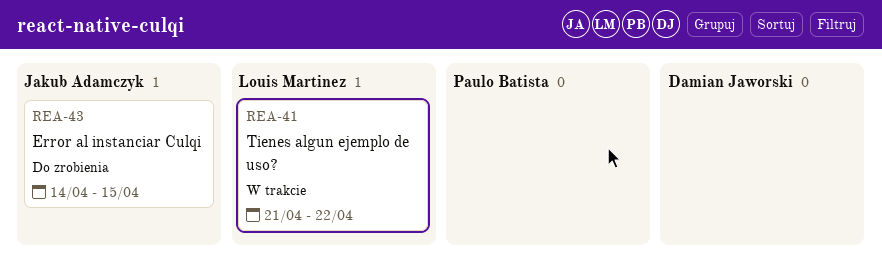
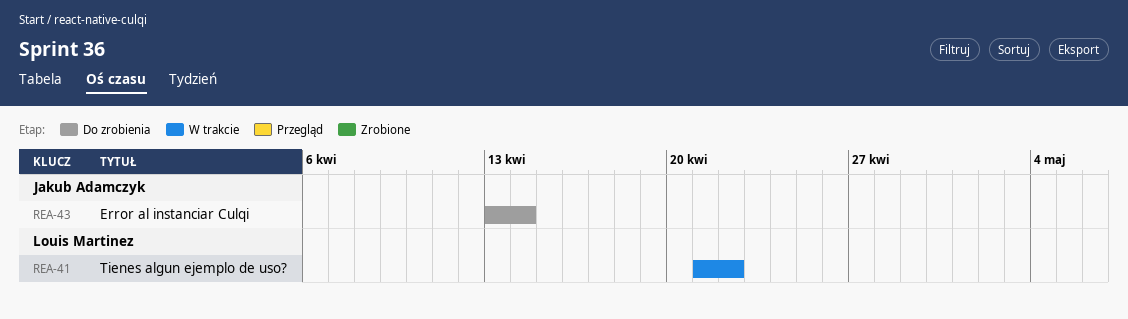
REA-43, start: Apr 14 -> Apr 13
REA-43, due: Apr 15 -> Apr 14

